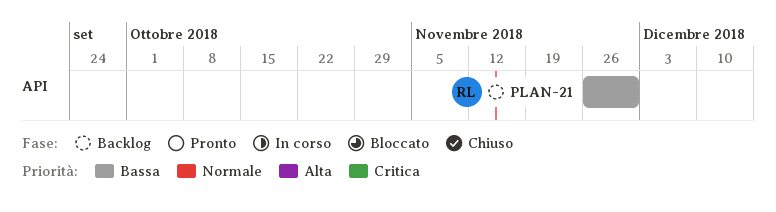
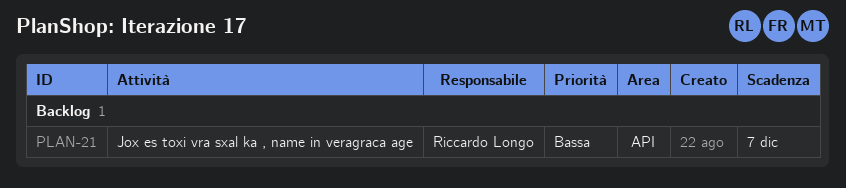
PLAN-21, due: Nov 30 -> Dec 7

